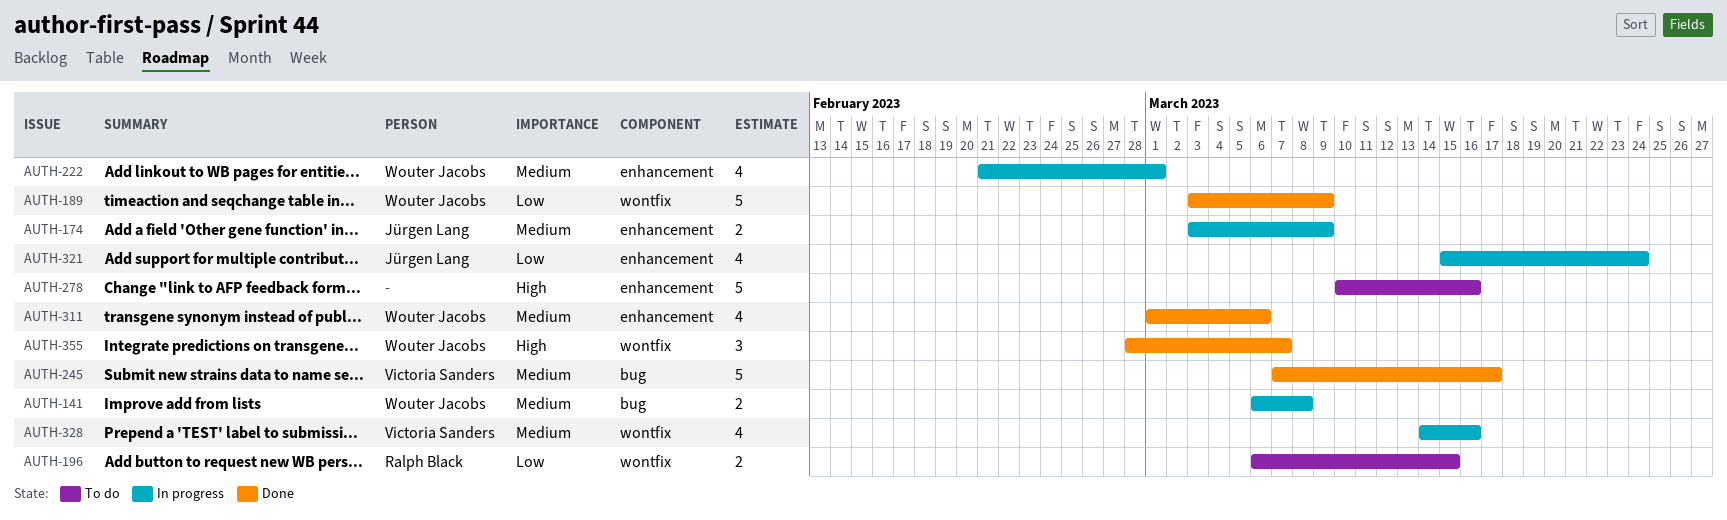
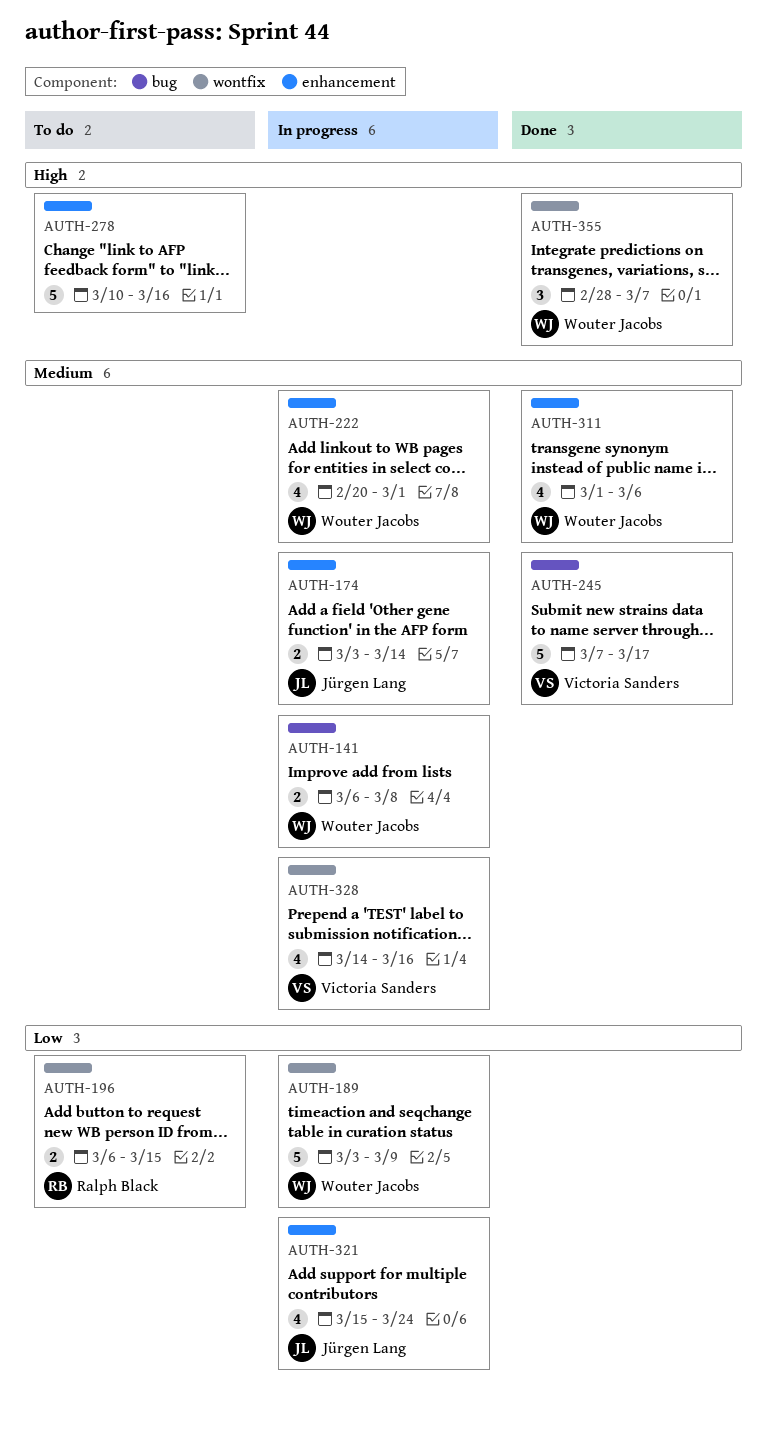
AUTH-174, due: Mar 9 -> Mar 14
AUTH-189, status: Done -> In progress
AUTH-222, start: Feb 21 -> Feb 20

